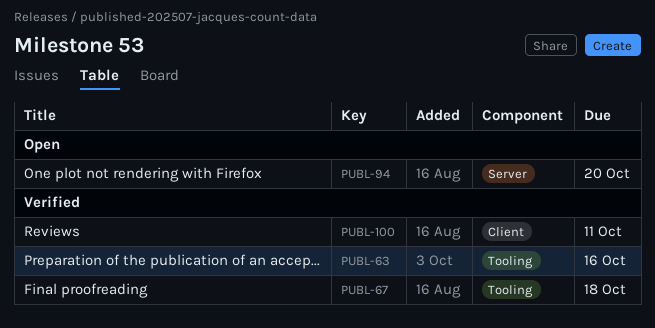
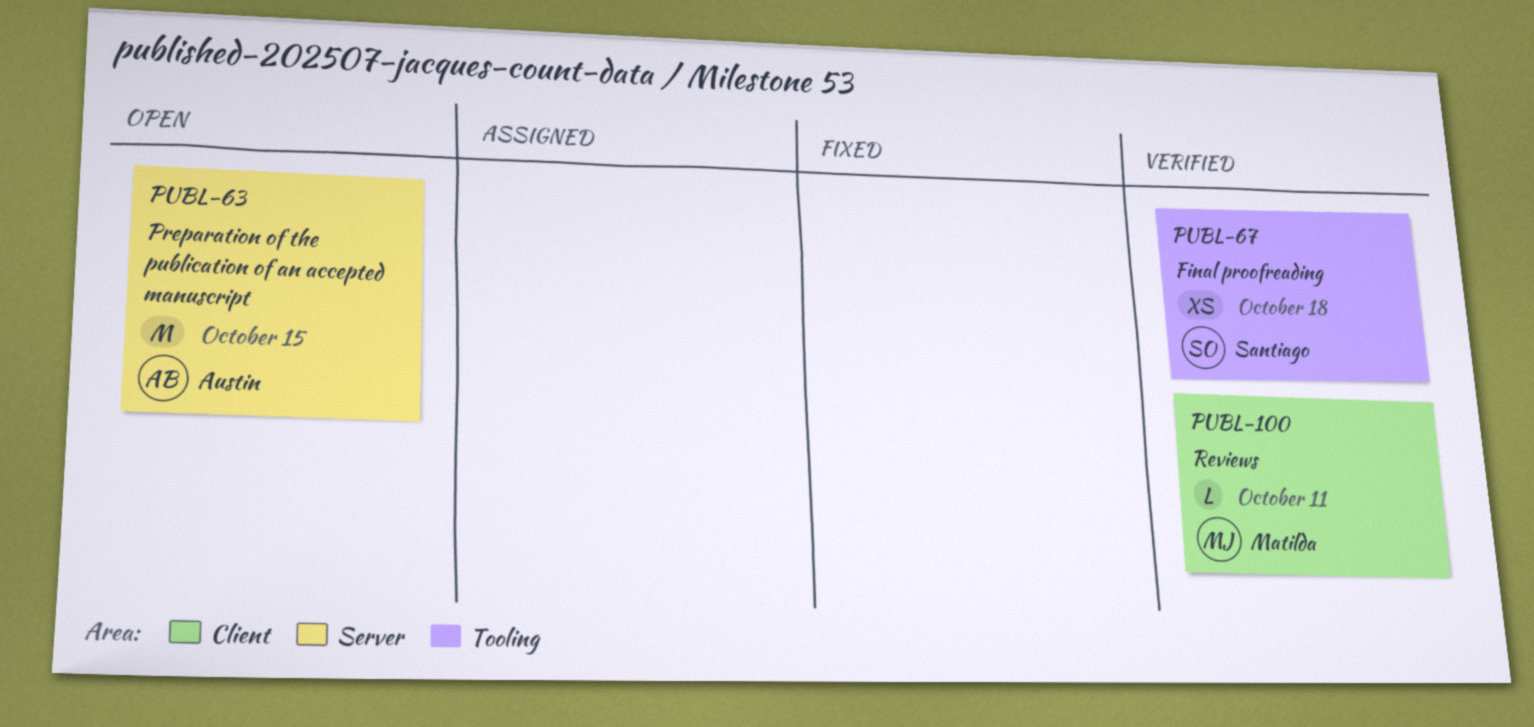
PUBL-63, status: Verified -> Open
PUBL-63, label: Tooling -> Server
PUBL-63, due: Oct 16 -> Oct 15
PUBL-94: present -> none

